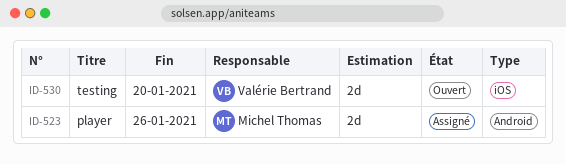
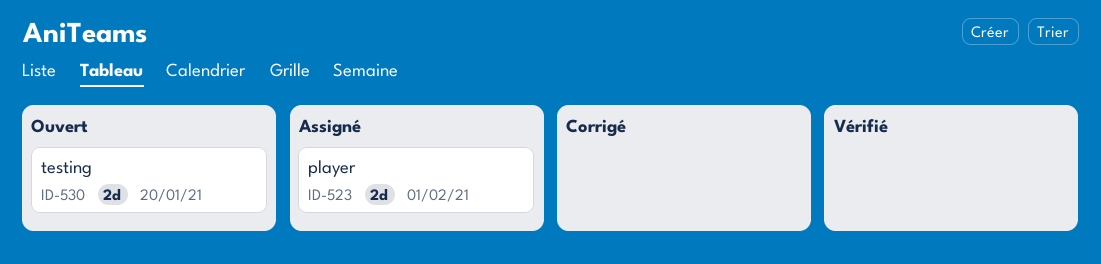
ID-523, due: Jan 26 -> Feb 1

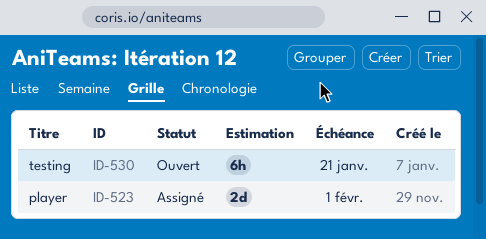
ID-530, estimate: 2d -> 6h
ID-530, due: Jan 20 -> Jan 21

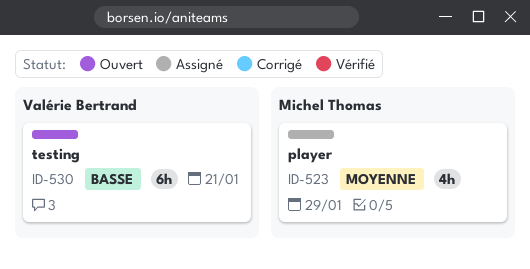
ID-523, estimate: 2d -> 4h
ID-523, due: Feb 1 -> Jan 29

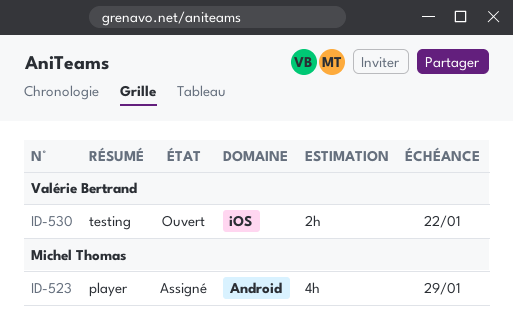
ID-530, estimate: 6h -> 2h
ID-530, due: Jan 21 -> Jan 22

